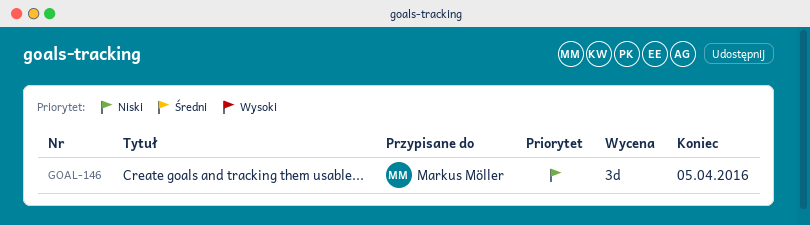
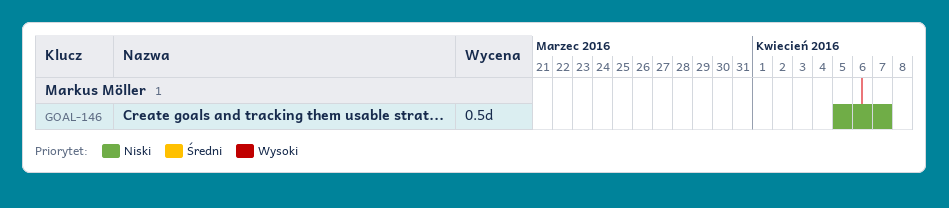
GOAL-146, estimate: 3d -> 0.5d
GOAL-146, due: Apr 5 -> Apr 7

